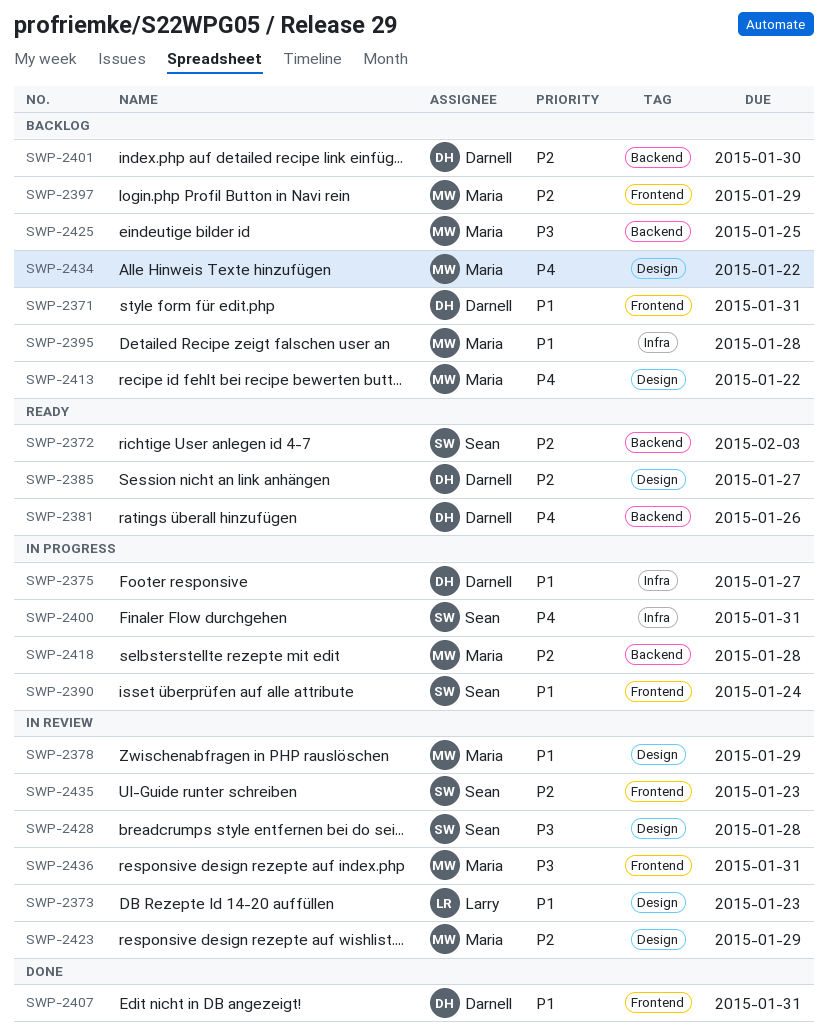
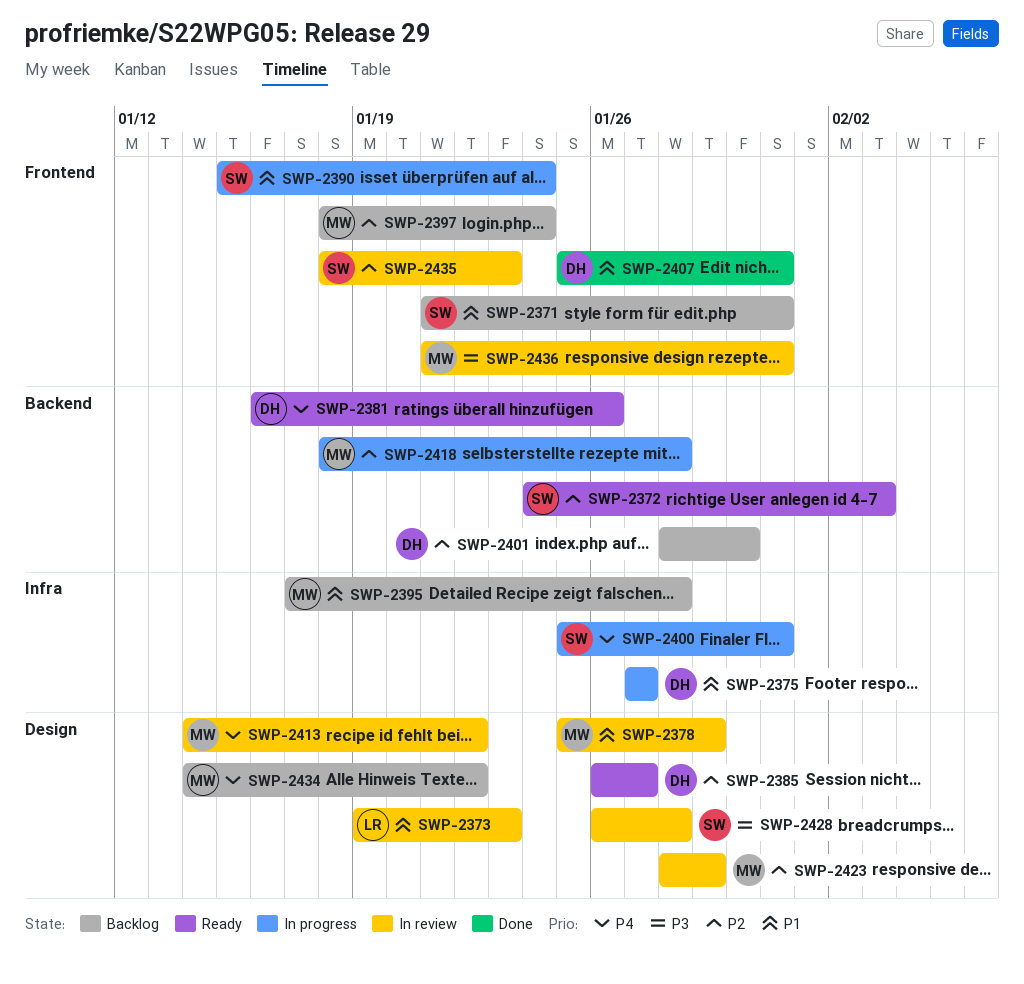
SWP-2371, owner: Darnell -> Sean
SWP-2397, due: Jan 29 -> Jan 24
SWP-2413, status: Backlog -> In review
SWP-2425: present -> none

